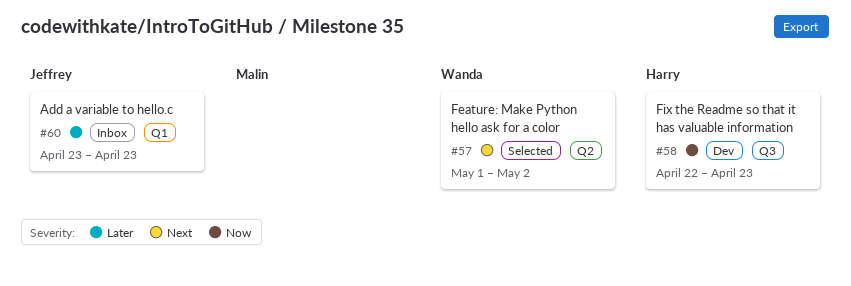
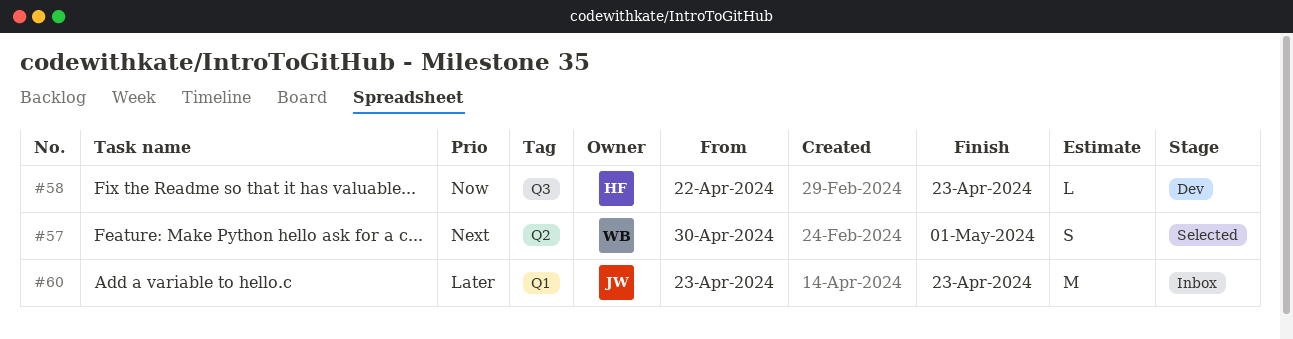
#57, start: May 1 -> Apr 30
#57, due: May 2 -> May 1

